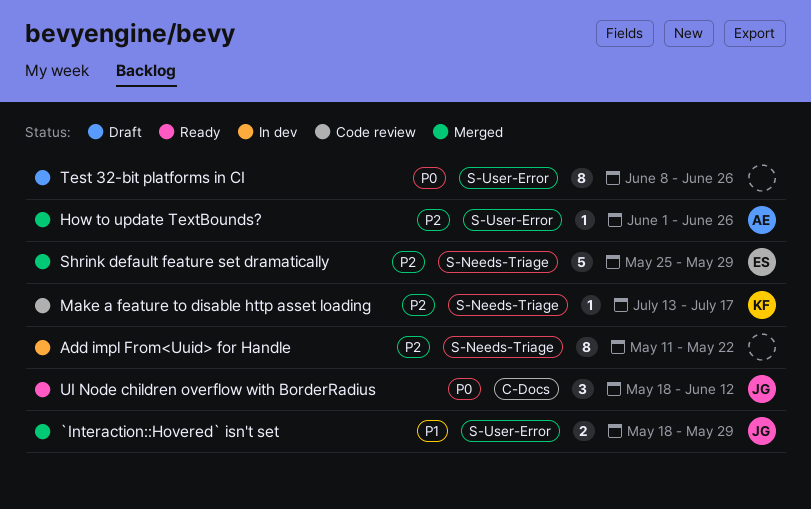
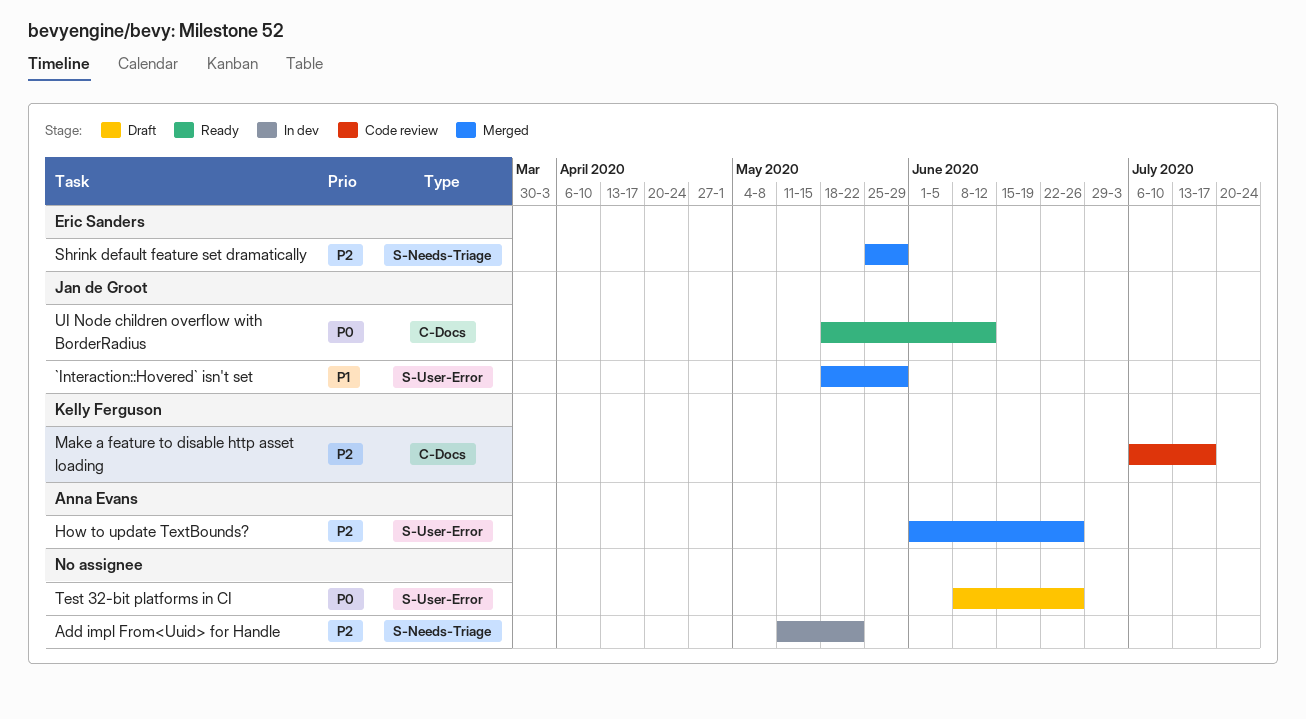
Make a feature to disable http asset loading, label: S-Needs-Triage -> C-Docs
Make a feature to disable http asset loading, start: Jul 13 -> Jul 6

